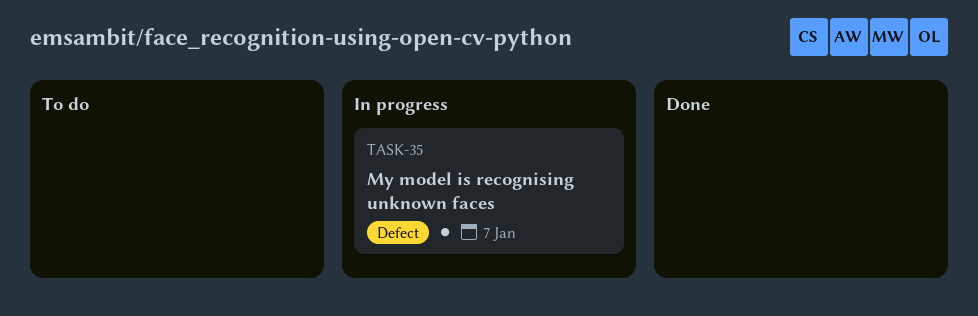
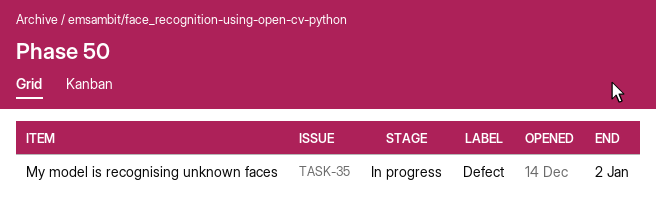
TASK-35, due: Jan 7 -> Jan 2

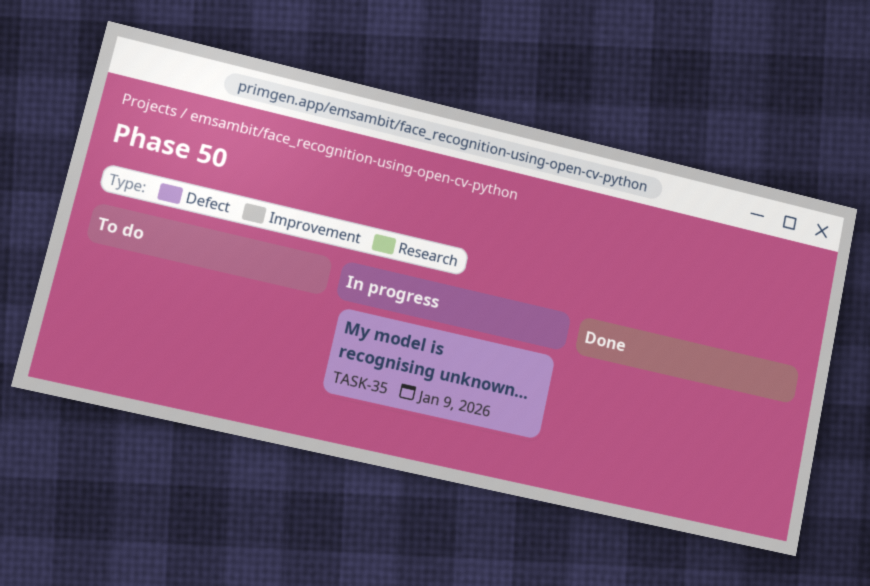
TASK-35, due: Jan 2 -> Jan 9

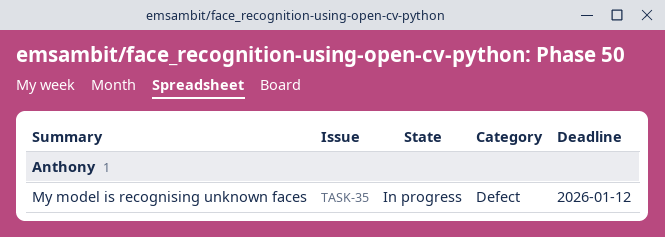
TASK-35, due: Jan 9 -> Jan 12

